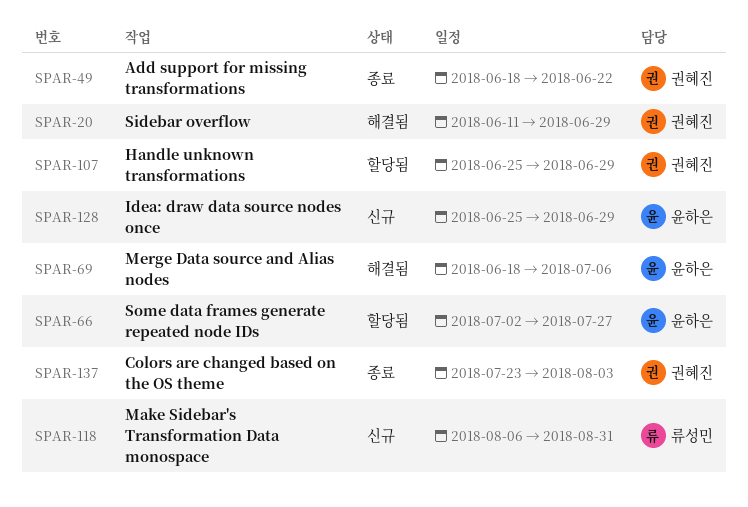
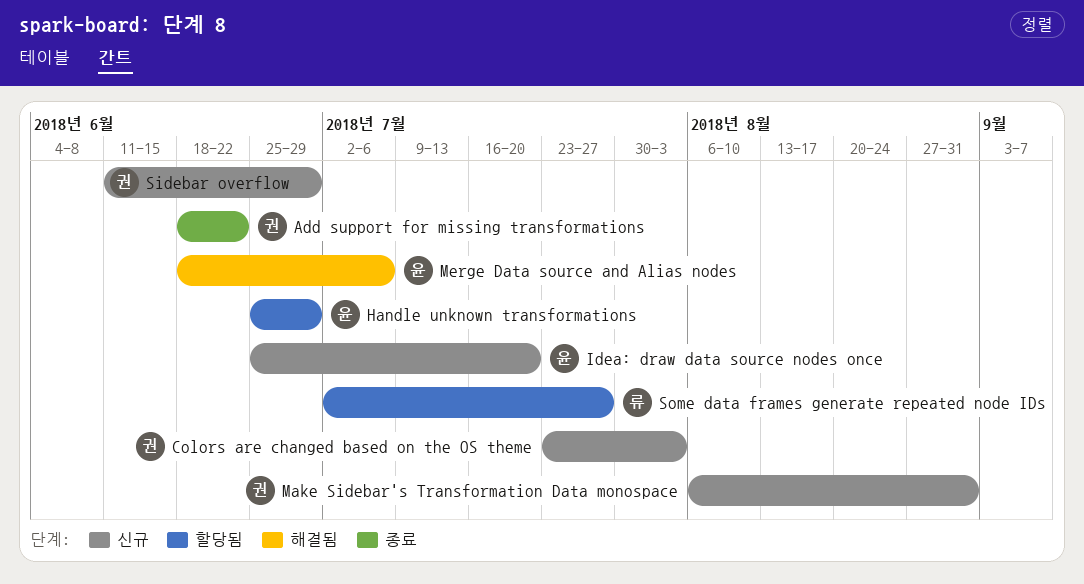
Colors are changed based on the OS theme, status: 종료 -> 신규
Handle unknown transformations, owner: 권혜진 -> 윤하은
Idea: draw data source nodes once, due: Jun 29 -> Jul 20
Make Sidebar's Transformation Data monospace, owner: 류성민 -> 권혜진
Sidebar overflow, status: 해결됨 -> 신규
Some data frames generate repeated node IDs, owner: 윤하은 -> 류성민

